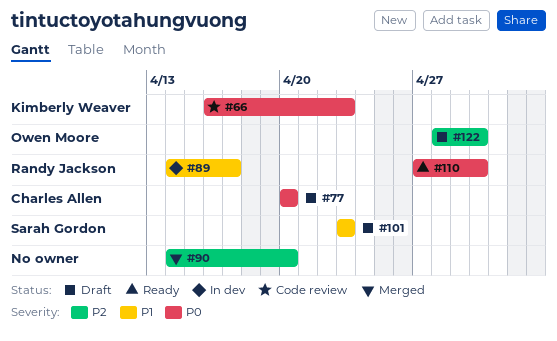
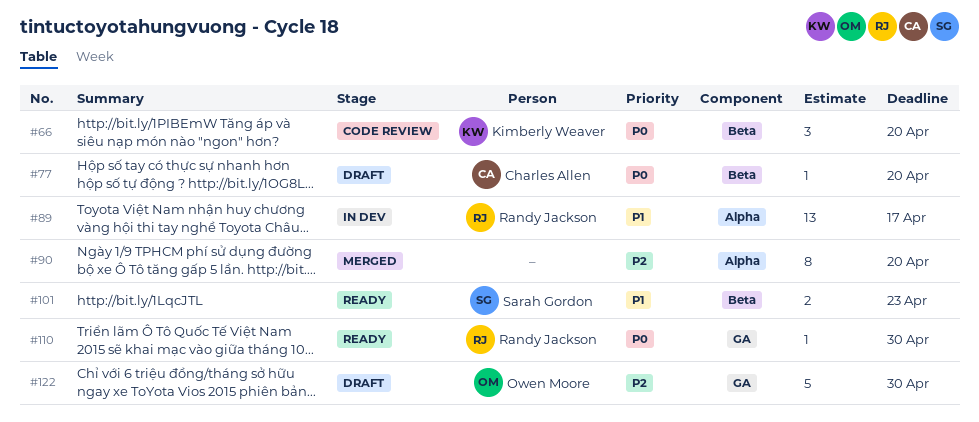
#66, due: Apr 23 -> Apr 20
#101, status: Draft -> Ready

